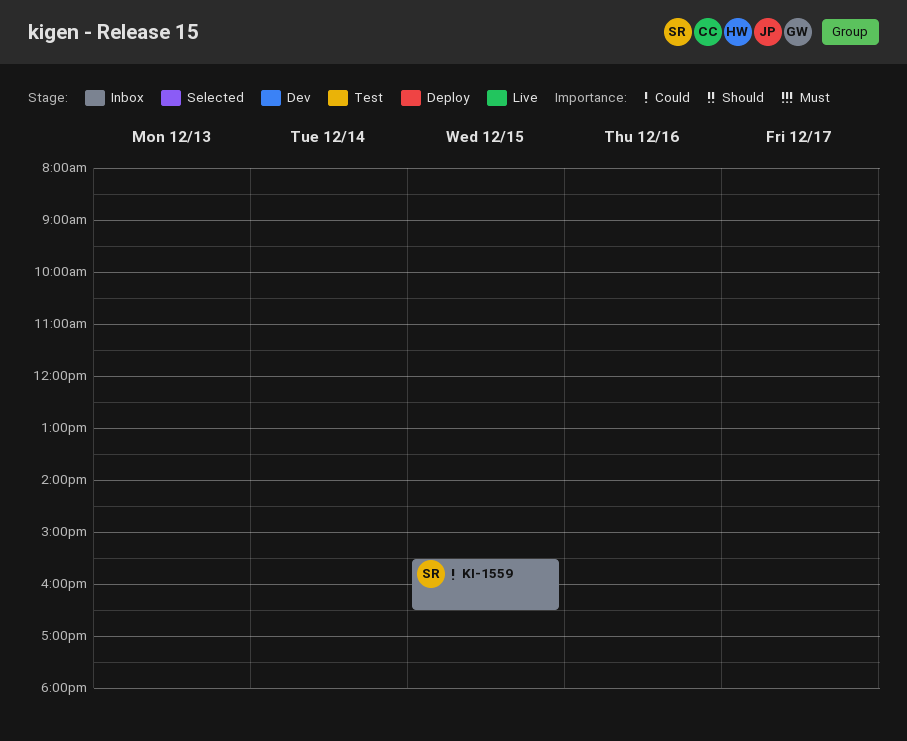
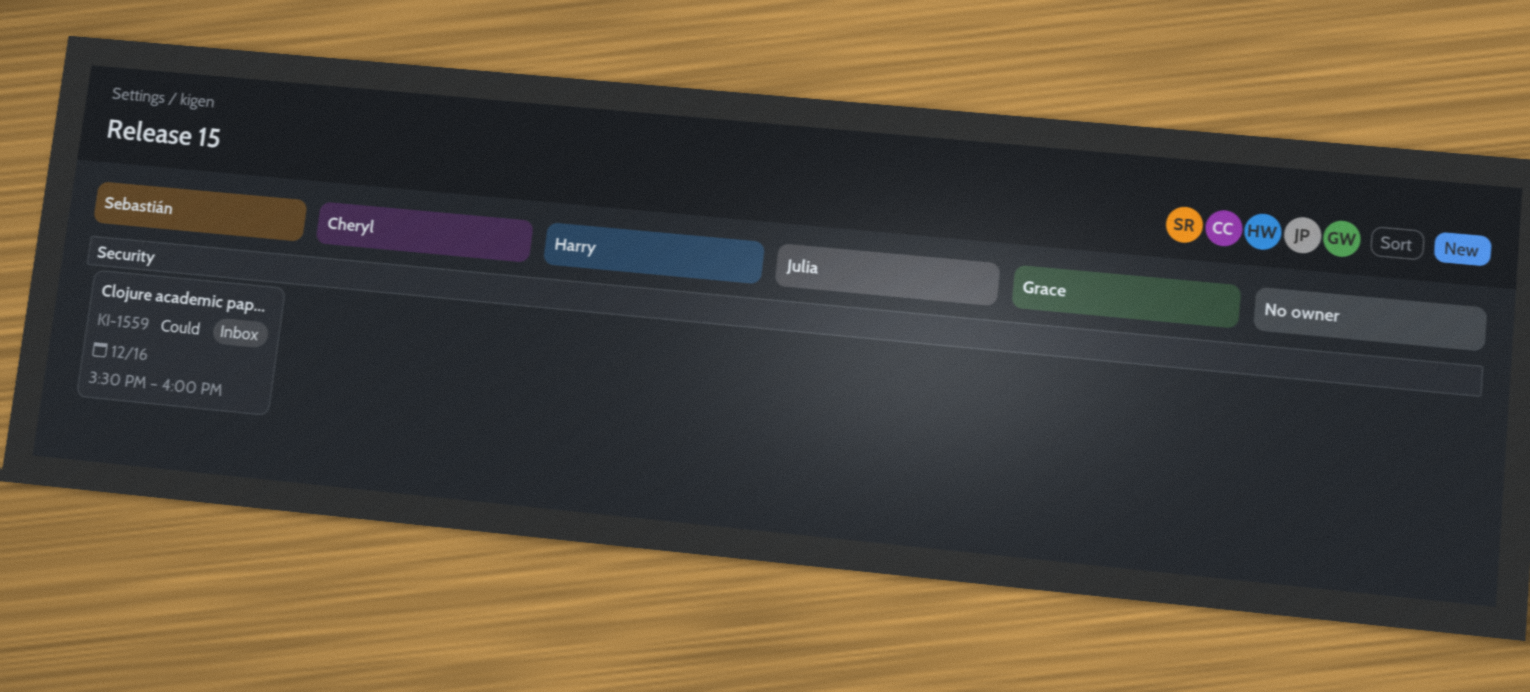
KI-1559, day: Dec 15 -> Dec 16
KI-1559, ends: 16:30 -> 16:00

